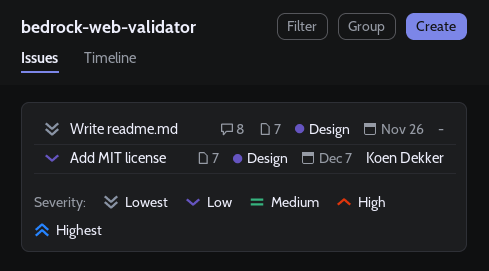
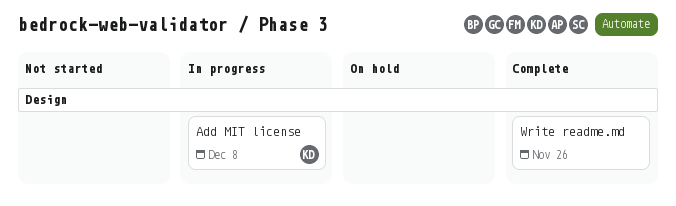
Add MIT license, due: Dec 7 -> Dec 8

